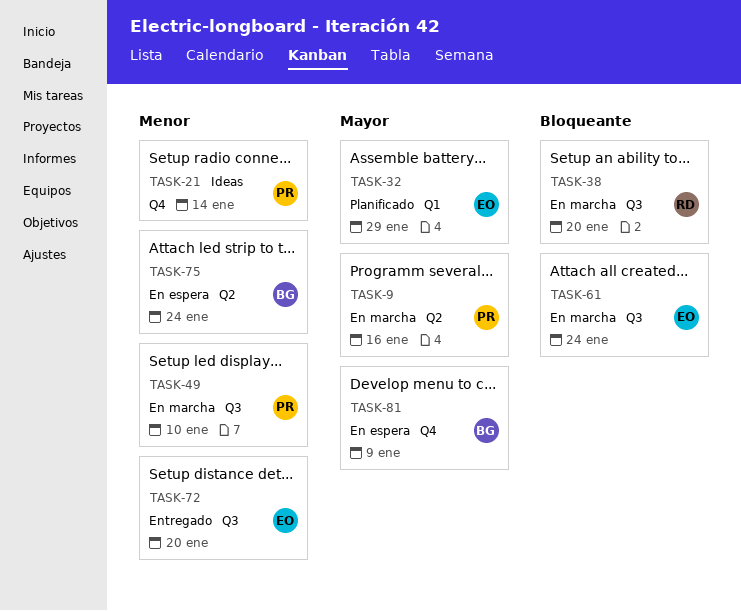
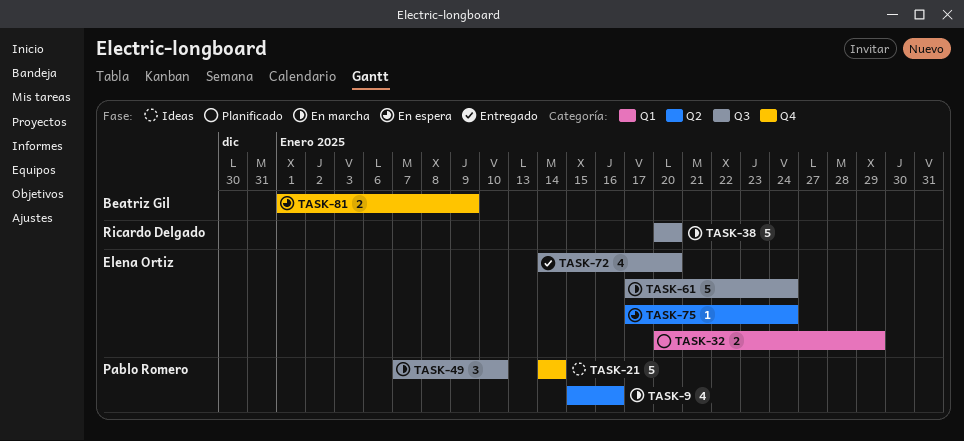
TASK-75, owner: Beatriz Gil -> Elena Ortiz

